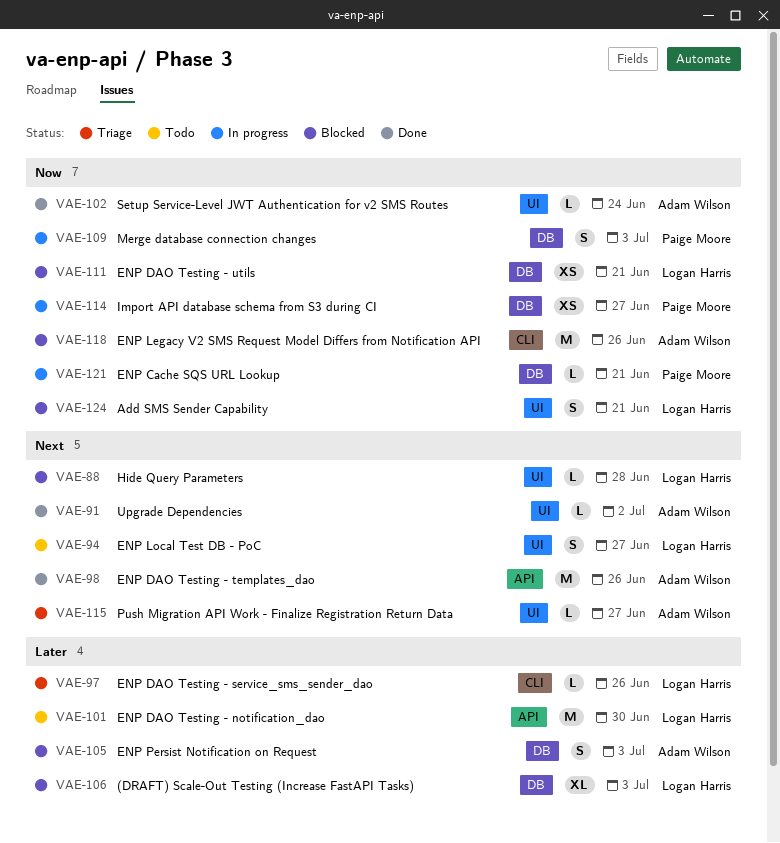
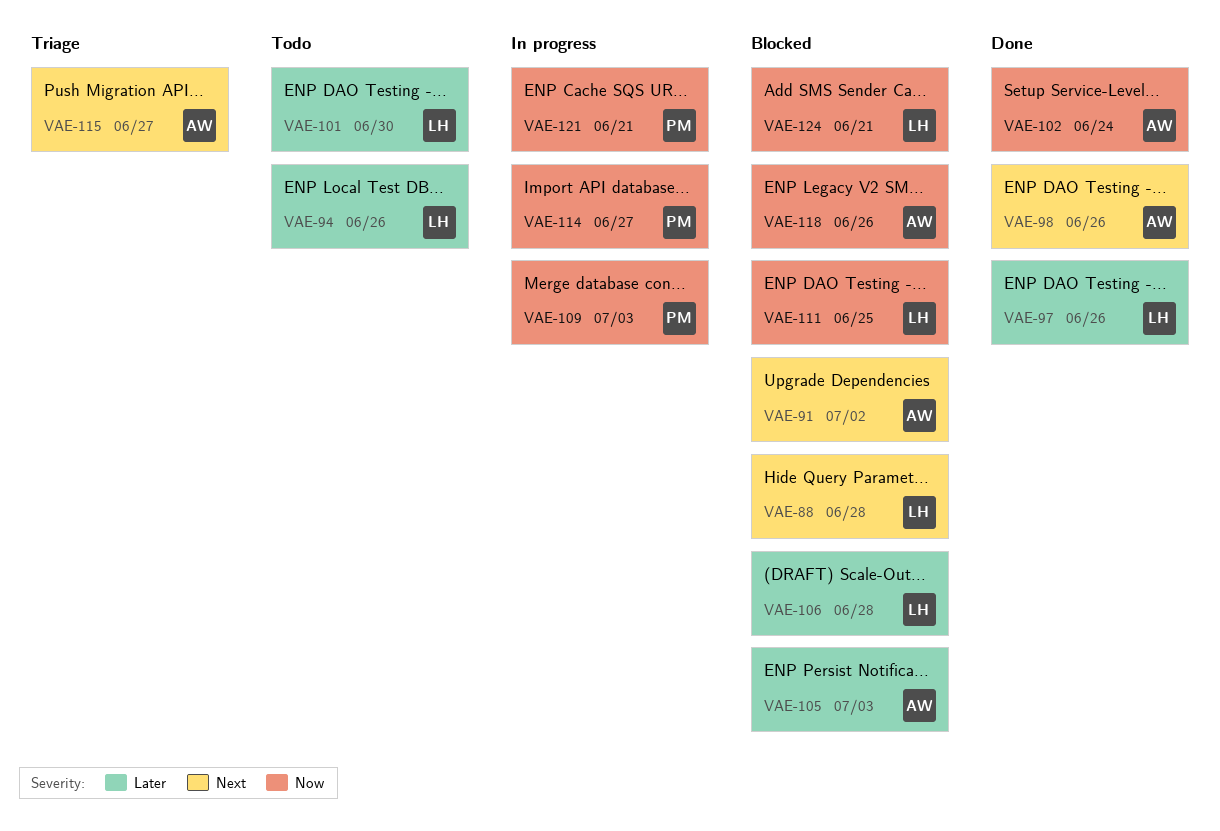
VAE-91, status: Done -> Blocked
VAE-94, priority: Next -> Later
VAE-94, due: Jun 27 -> Jun 26
VAE-97, status: Triage -> Done
VAE-106, due: Jul 3 -> Jun 28
VAE-111, due: Jun 21 -> Jun 25

